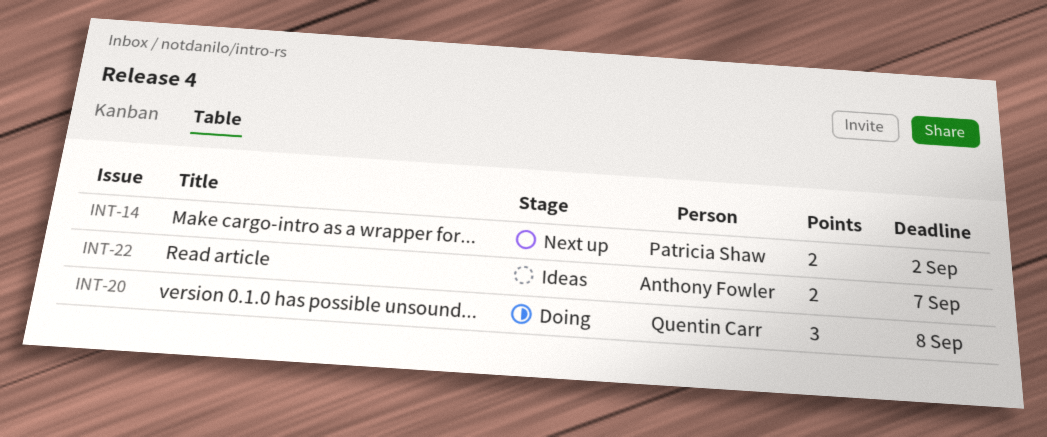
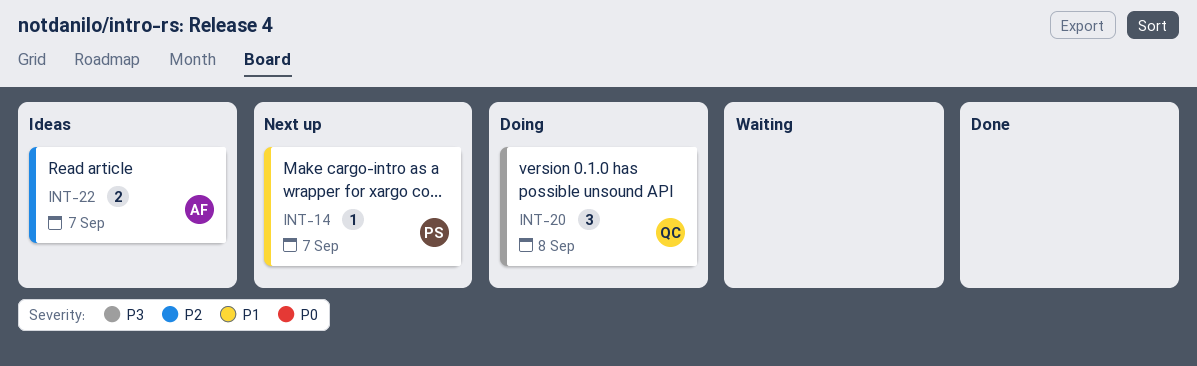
INT-14, estimate: 2 -> 1
INT-14, due: Sep 2 -> Sep 7

